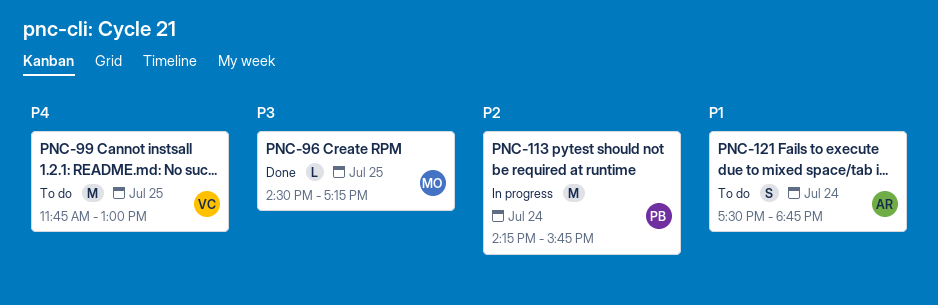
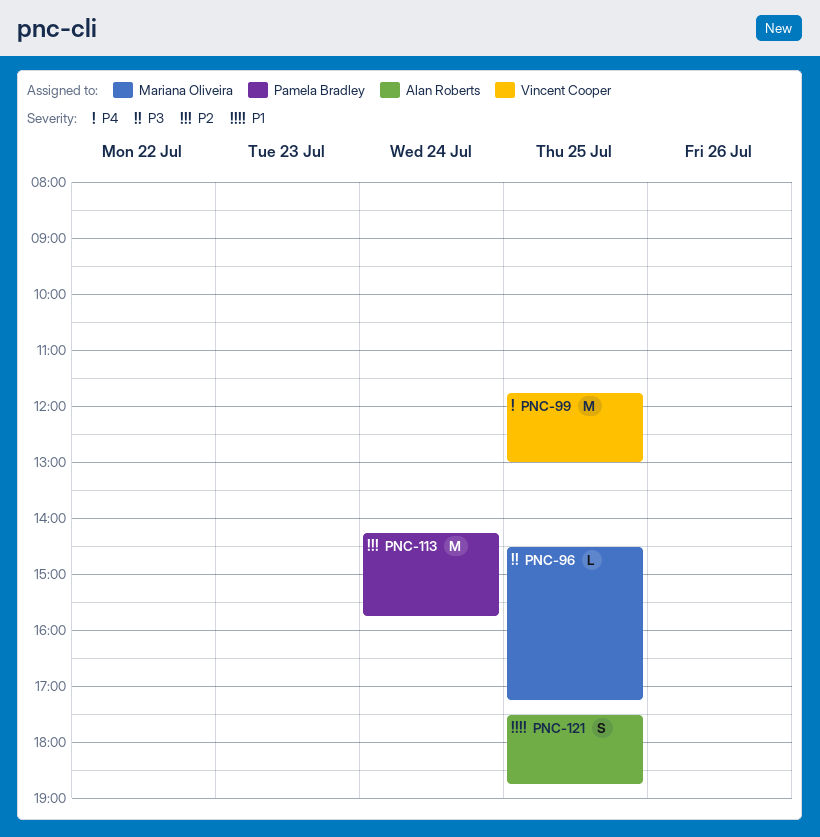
PNC-121, day: Jul 24 -> Jul 25

